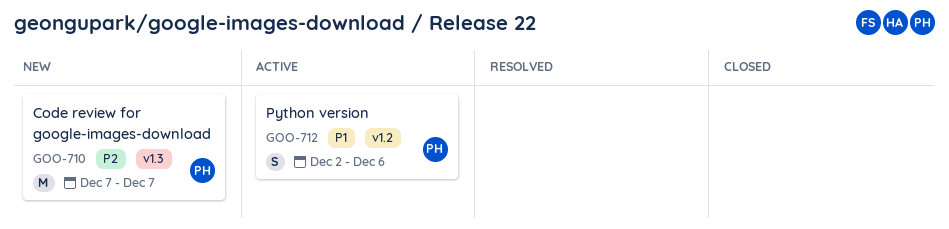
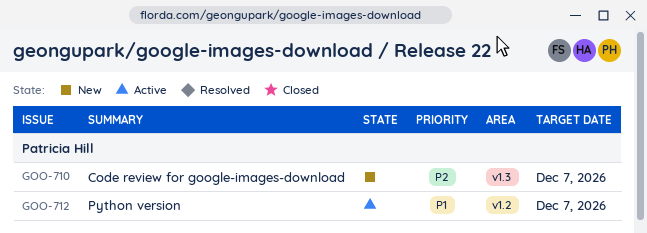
GOO-712, due: Dec 6 -> Dec 7

